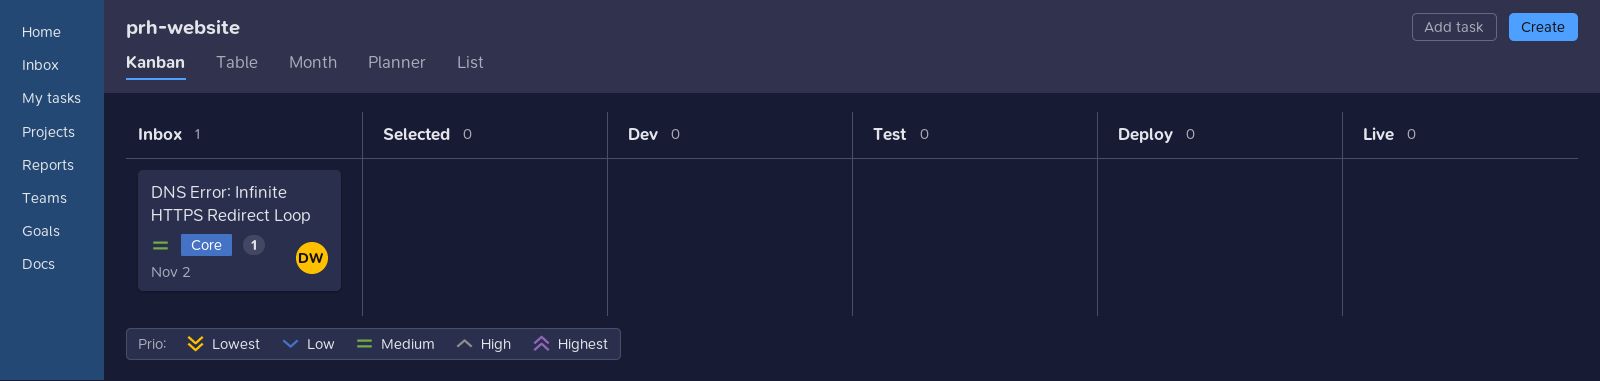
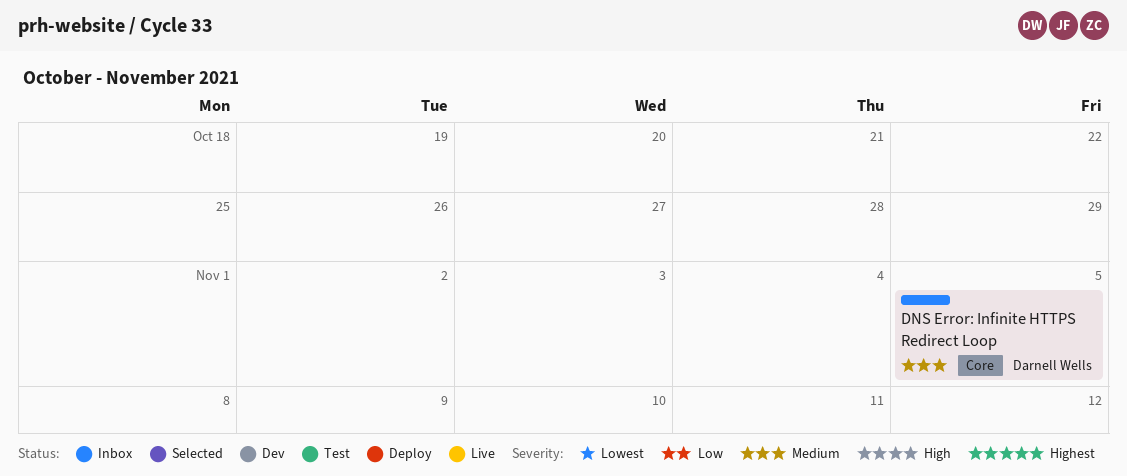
DNS Error: Infinite HTTPS Redirect Loop, due: Nov 2 -> Nov 5

